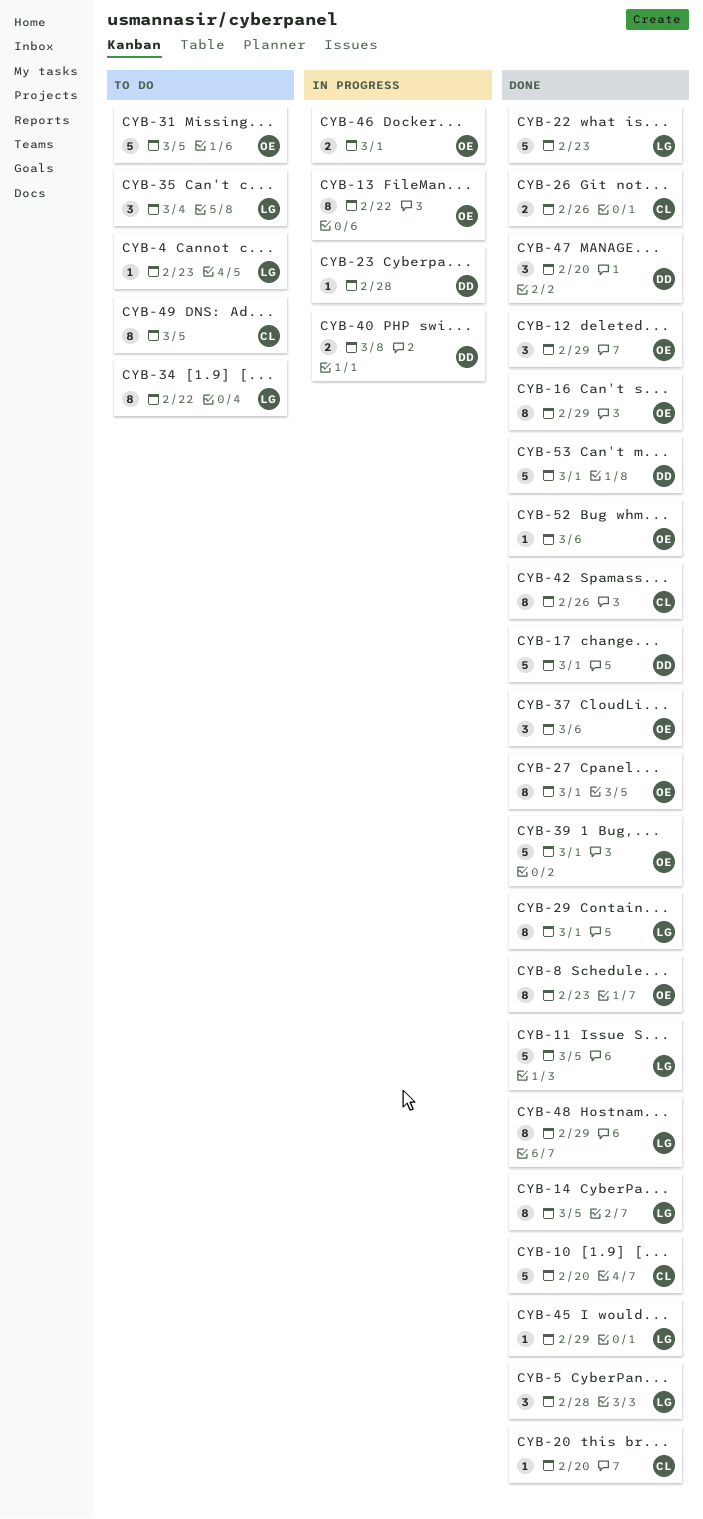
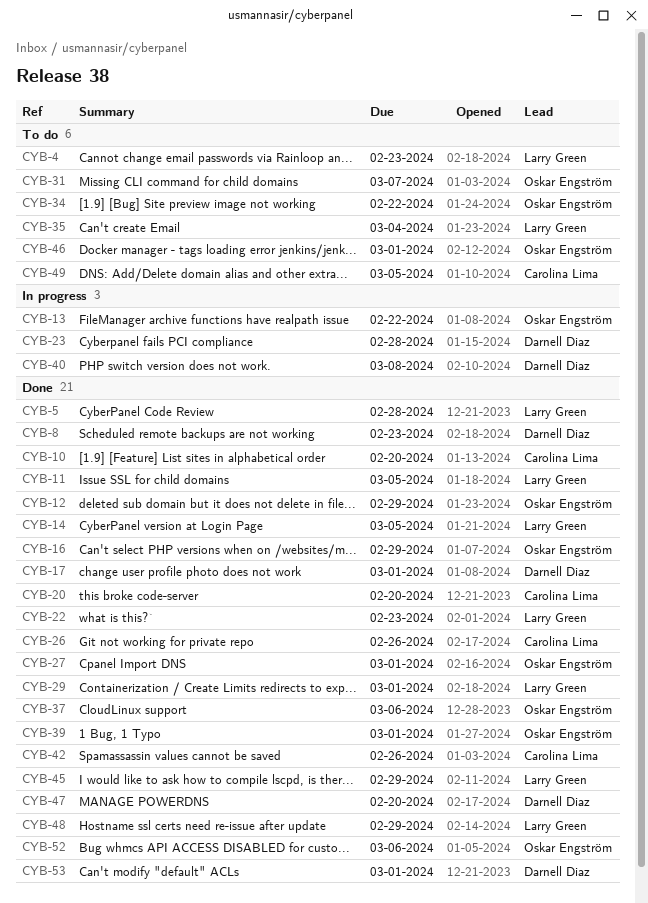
CYB-8, owner: Oskar Engström -> Darnell Diaz
CYB-31, due: Mar 5 -> Mar 7
CYB-34, owner: Larry Green -> Oskar Engström
CYB-46, status: In progress -> To do

